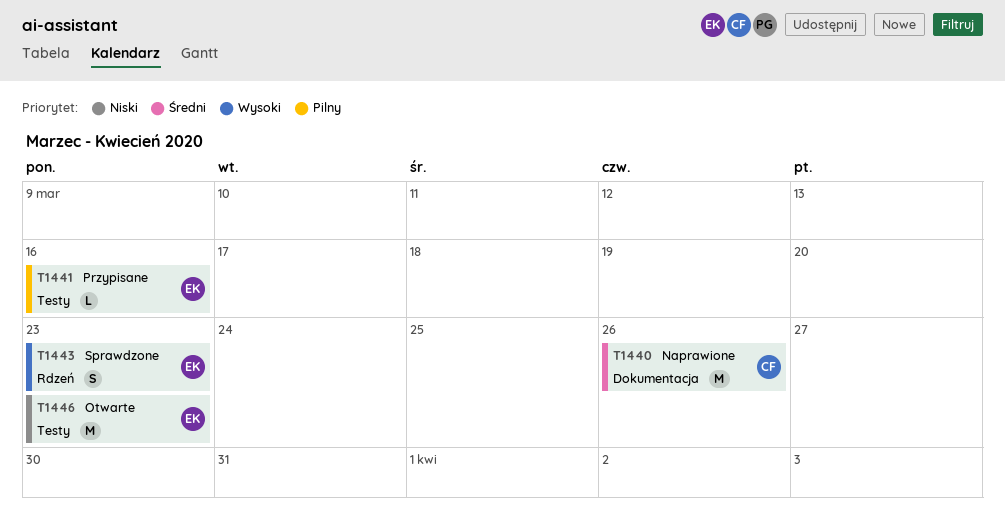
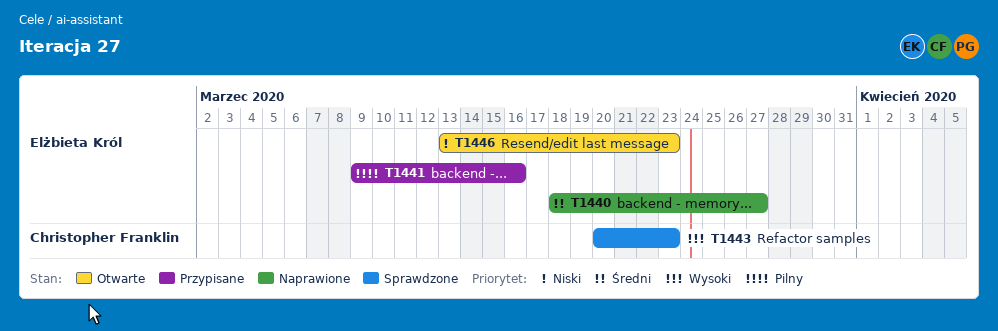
T1440, owner: Christopher Franklin -> Elżbieta Król
T1440, due: Mar 26 -> Mar 27
T1443, owner: Elżbieta Król -> Christopher Franklin

